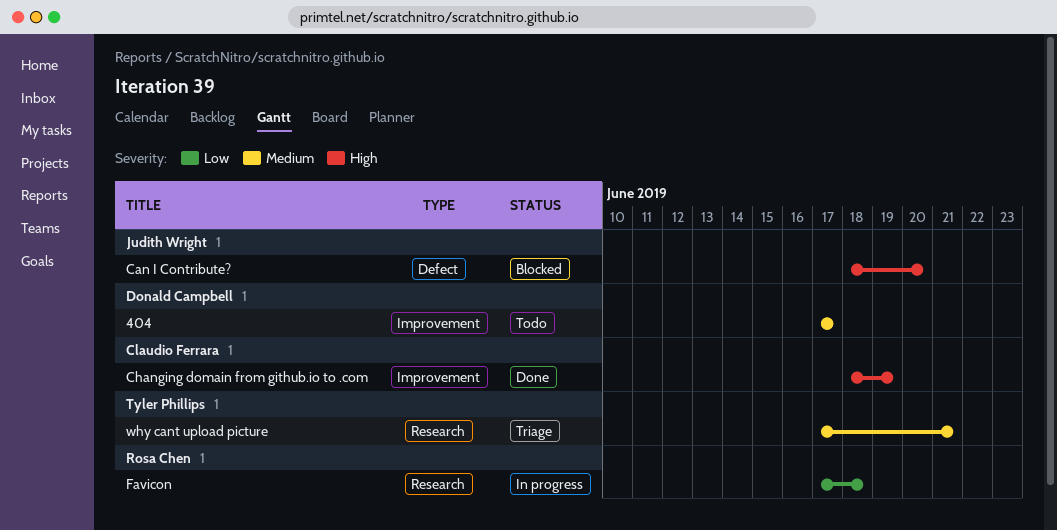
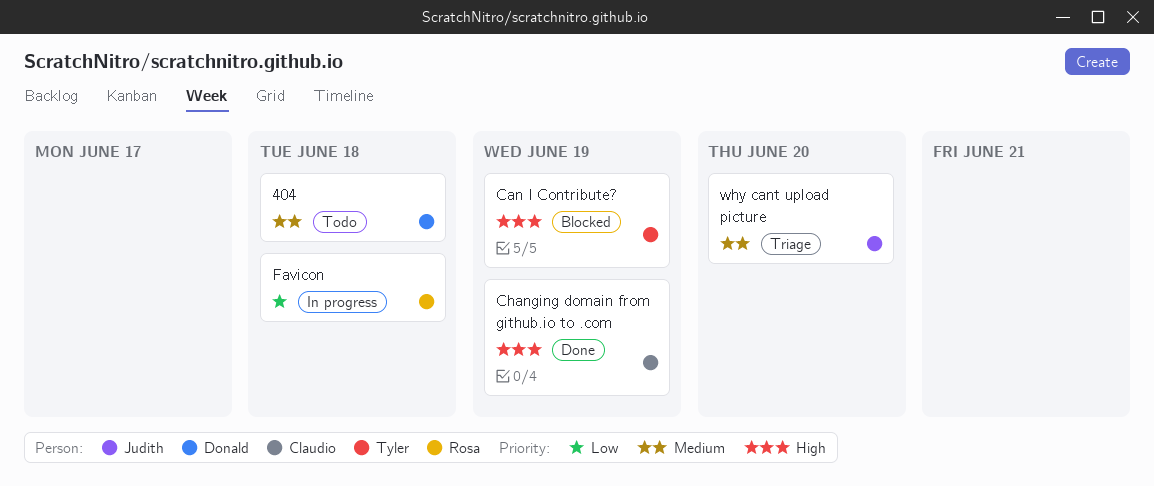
404, due: Jun 17 -> Jun 18
Can I Contribute?, owner: Judith Wright -> Tyler Phillips
Can I Contribute?, due: Jun 20 -> Jun 19
why cant upload picture, owner: Tyler Phillips -> Judith Wright
why cant upload picture, due: Jun 21 -> Jun 20

